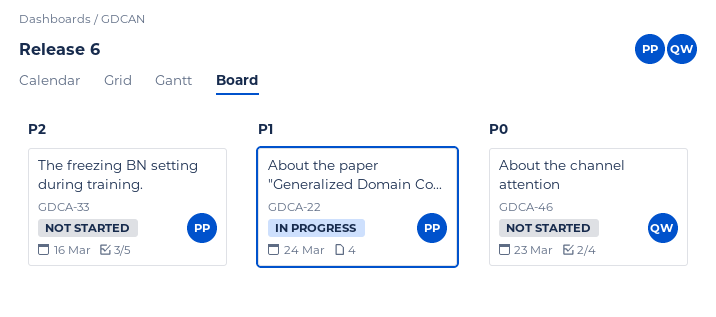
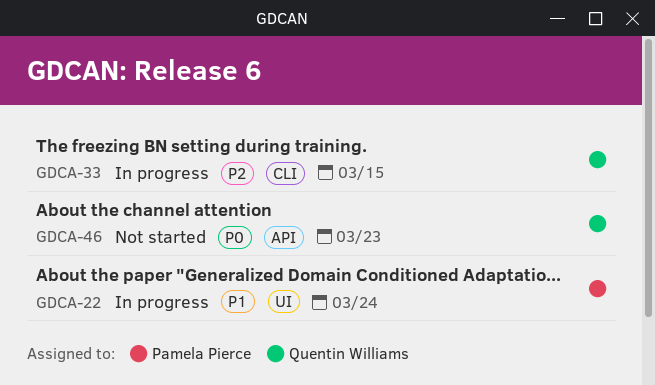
GDCA-33, status: Not started -> In progress
GDCA-33, owner: Pamela Pierce -> Quentin Williams
GDCA-33, due: Mar 16 -> Mar 15

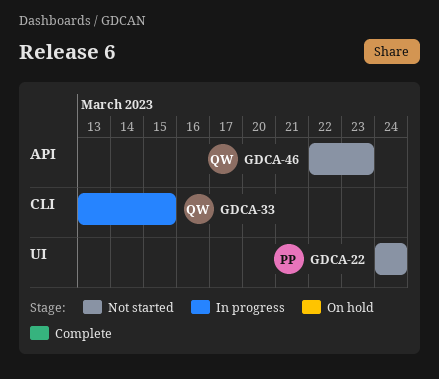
GDCA-22, status: In progress -> Not started

